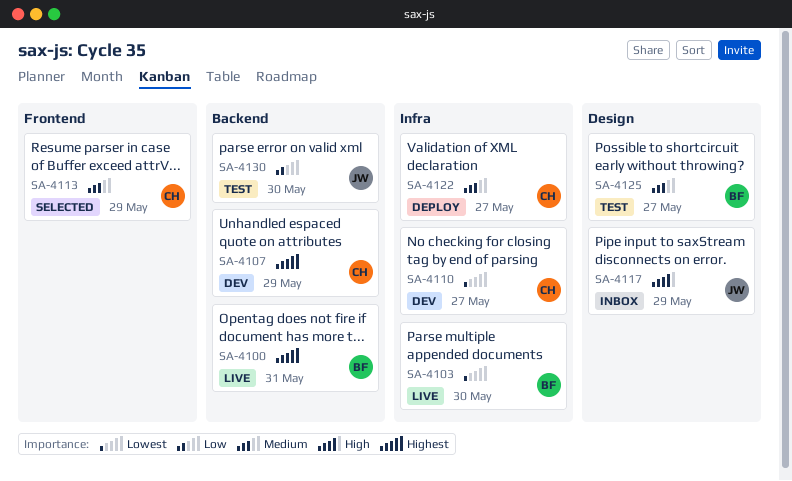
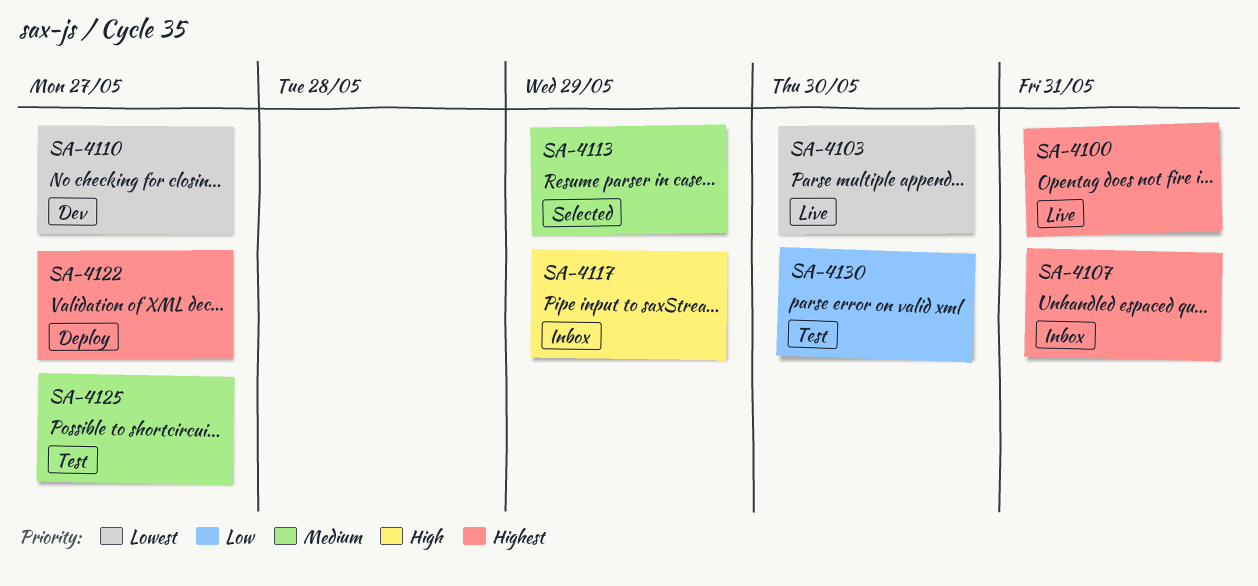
SA-4107, status: Dev -> Inbox
SA-4107, due: May 29 -> May 31
SA-4122, priority: Medium -> Highest

